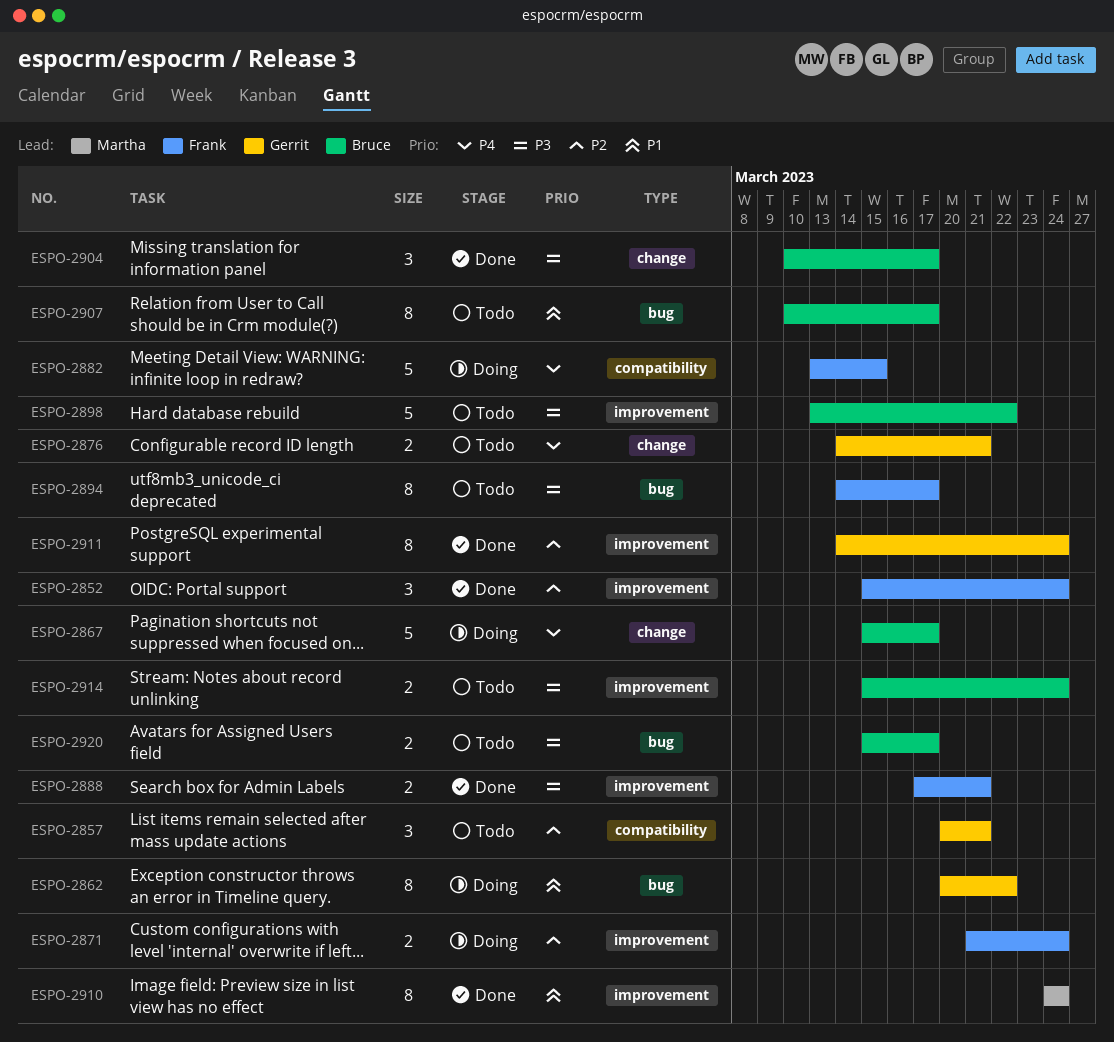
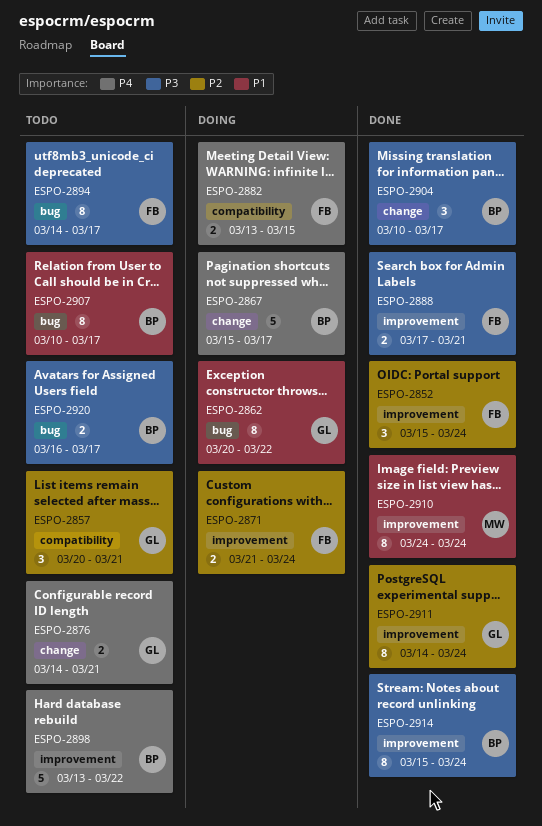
ESPO-2882, estimate: 5 -> 2
ESPO-2898, priority: P3 -> P4
ESPO-2914, status: Todo -> Done
ESPO-2914, estimate: 2 -> 8
ESPO-2920, start: Mar 15 -> Mar 16

